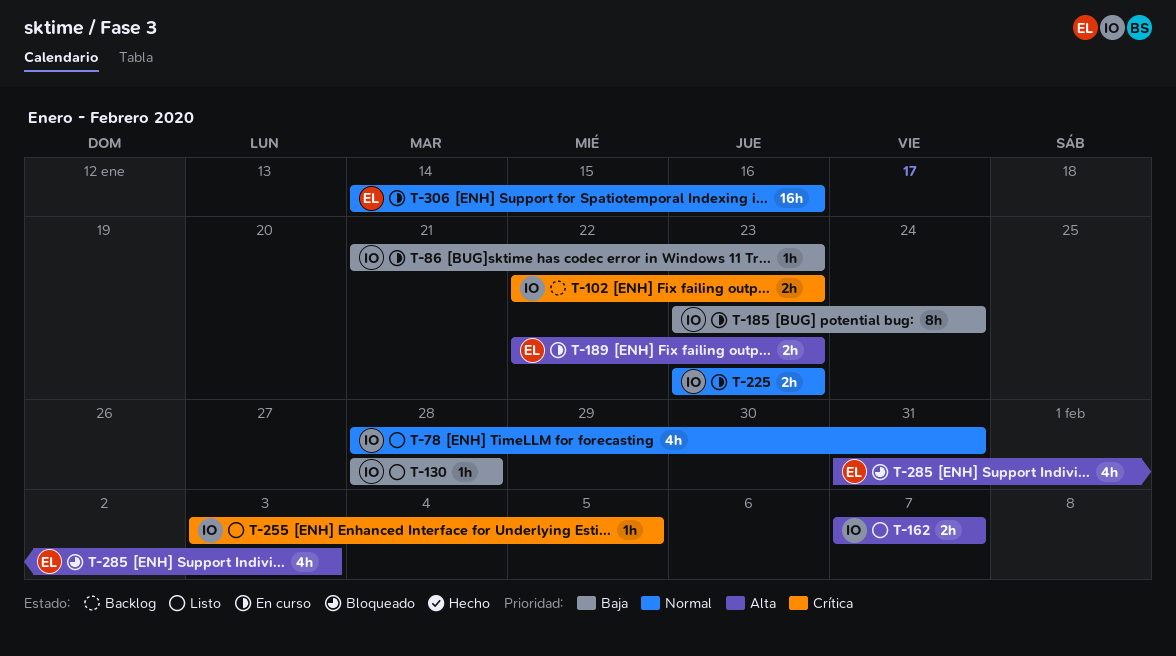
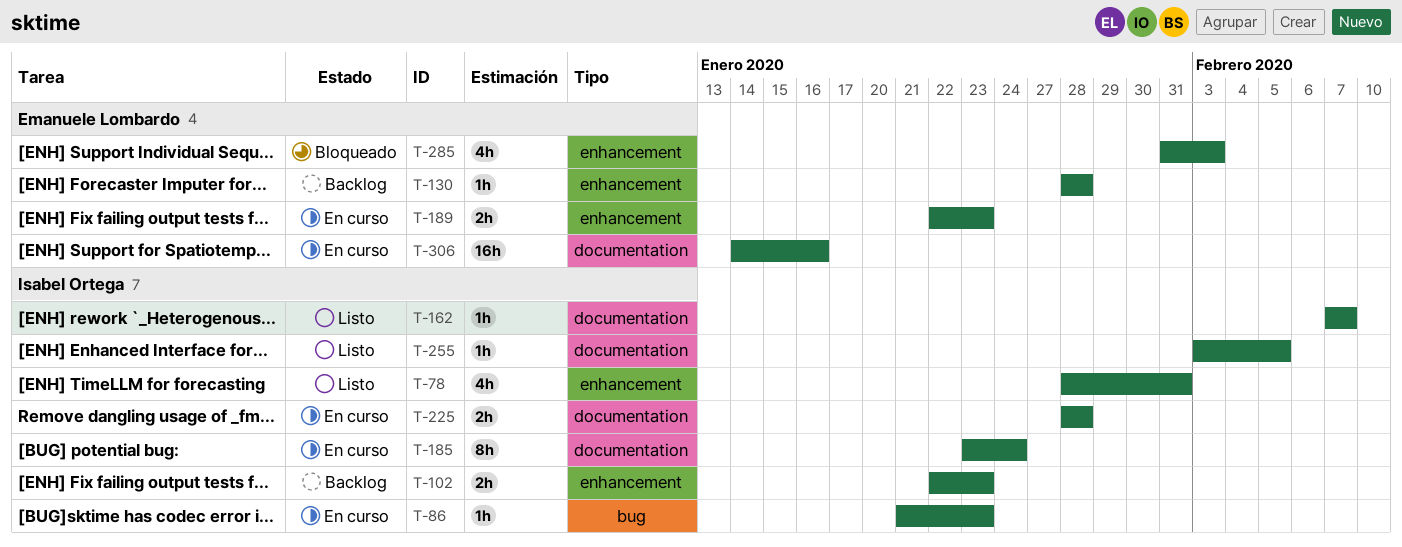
T-130, status: Listo -> Backlog
T-130, owner: Isabel Ortega -> Emanuele Lombardo
T-162, estimate: 2h -> 1h
T-225, start: Jan 23 -> Jan 28
T-225, due: Jan 23 -> Jan 28

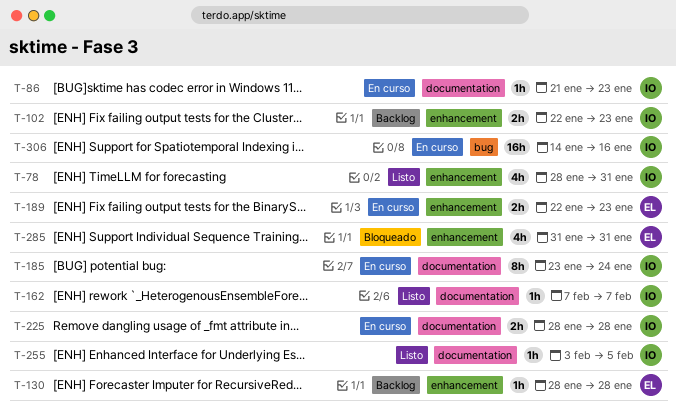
T-86, label: bug -> documentation
T-285, due: Feb 3 -> Jan 31
T-306, owner: Emanuele Lombardo -> Isabel Ortega
T-306, label: documentation -> bug

